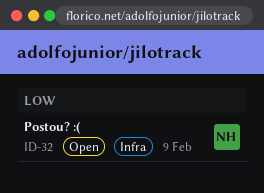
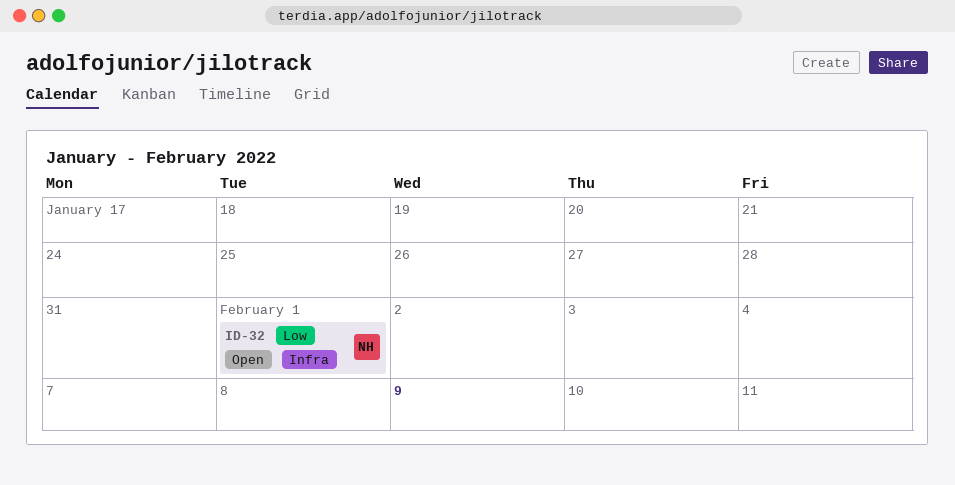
ID-32, due: Feb 9 -> Feb 1

